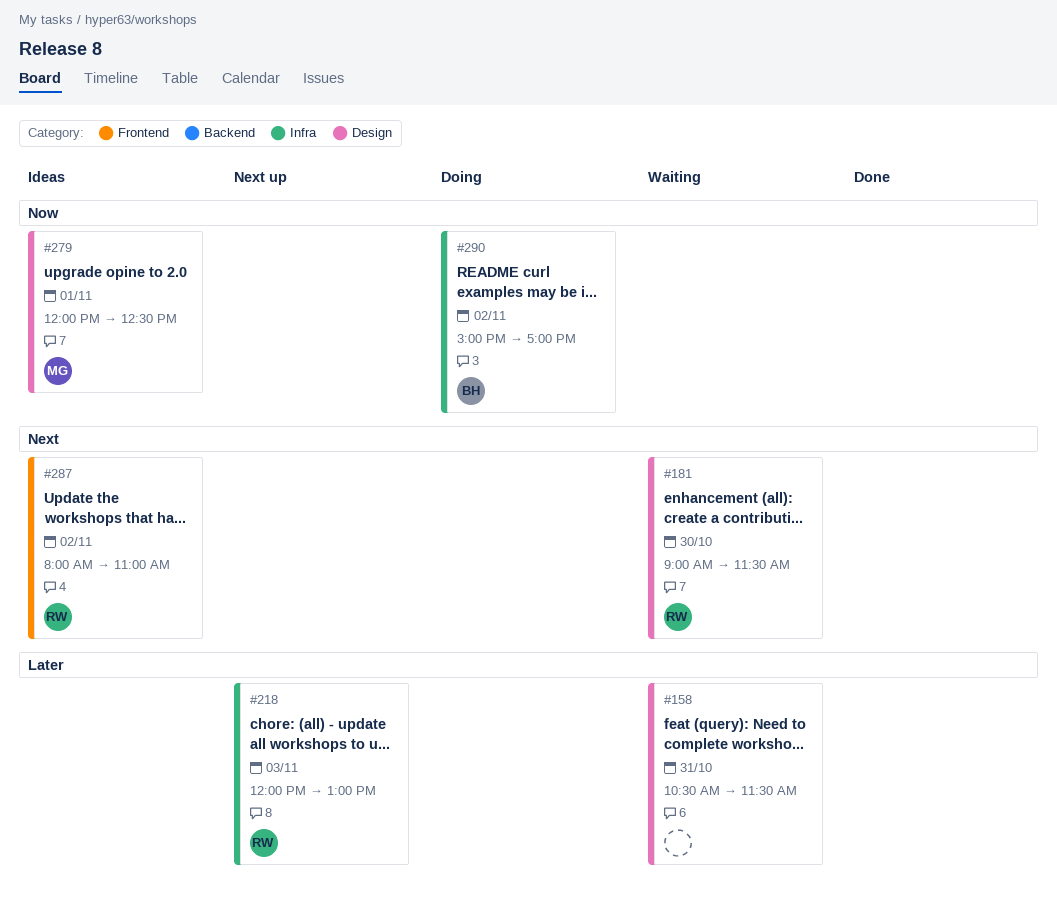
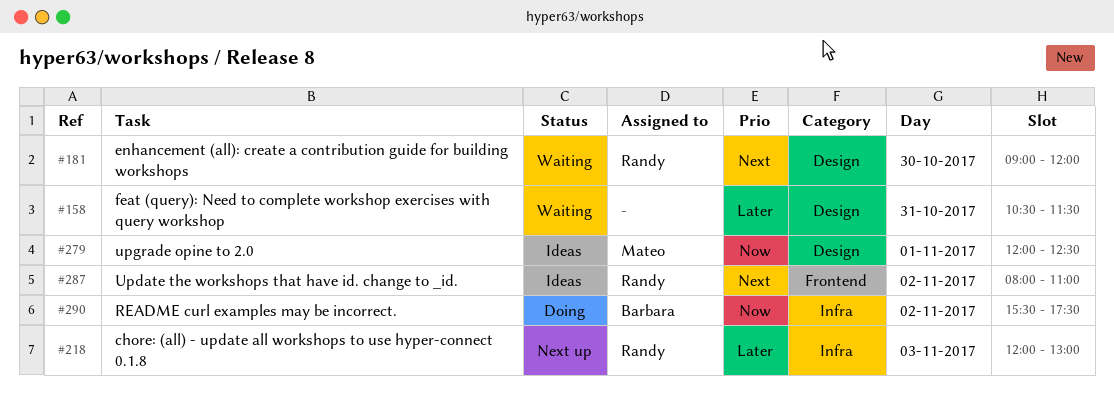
#181, ends: 11:30 -> 12:00
#290, begins: 15:00 -> 15:30
#290, ends: 17:00 -> 17:30

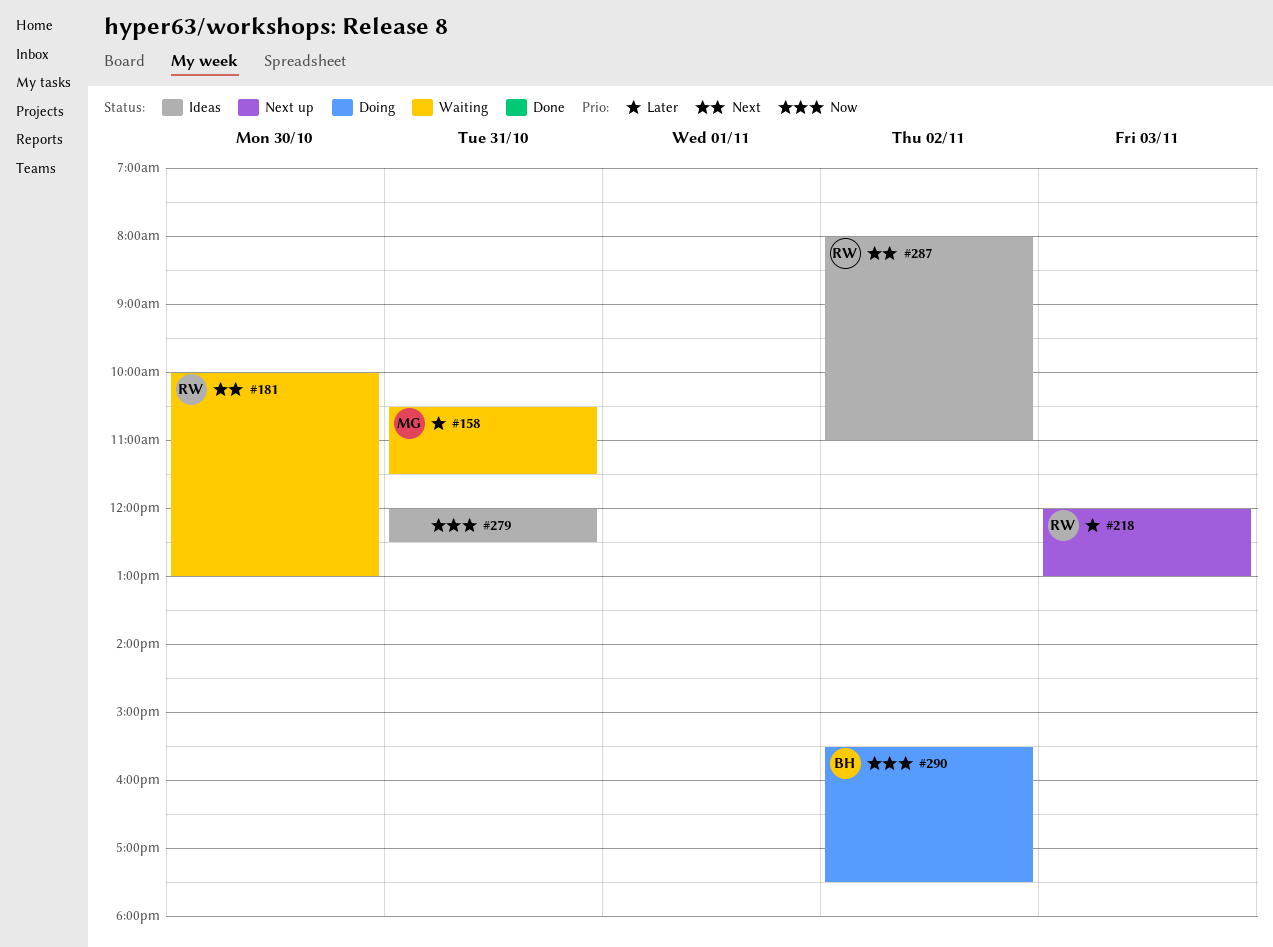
#158, owner: none -> Mateo
#181, begins: 09:00 -> 10:00
#181, ends: 12:00 -> 13:00
#279, owner: Mateo -> none
#279, day: Nov 1 -> Oct 31

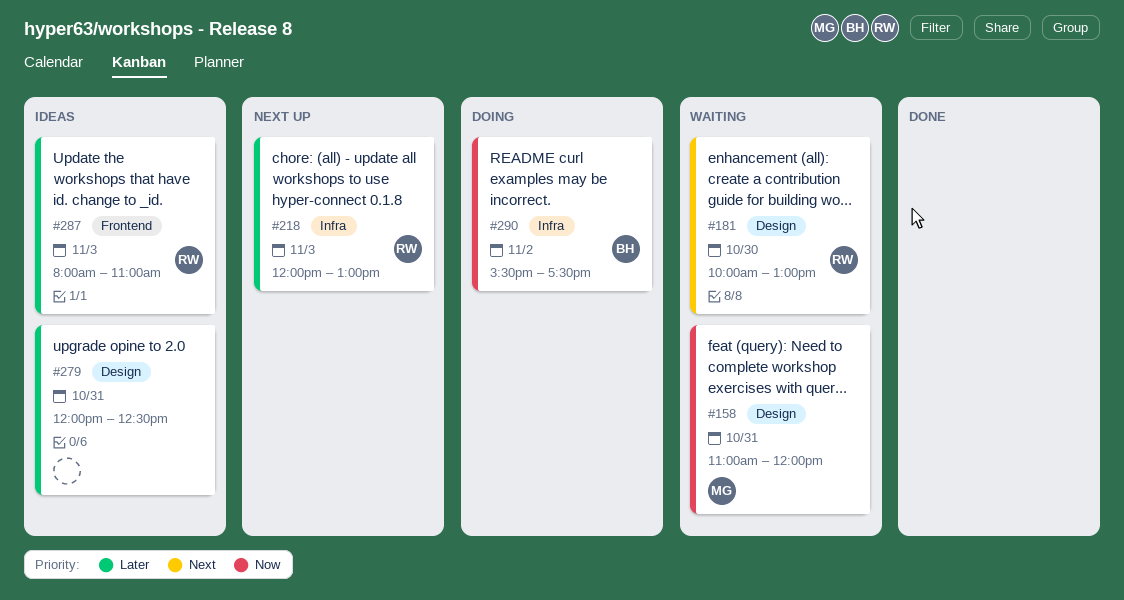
#158, priority: Later -> Now
#158, begins: 10:30 -> 11:00
#158, ends: 11:30 -> 12:00
#279, priority: Now -> Later
#287, priority: Next -> Later
#287, day: Nov 2 -> Nov 3

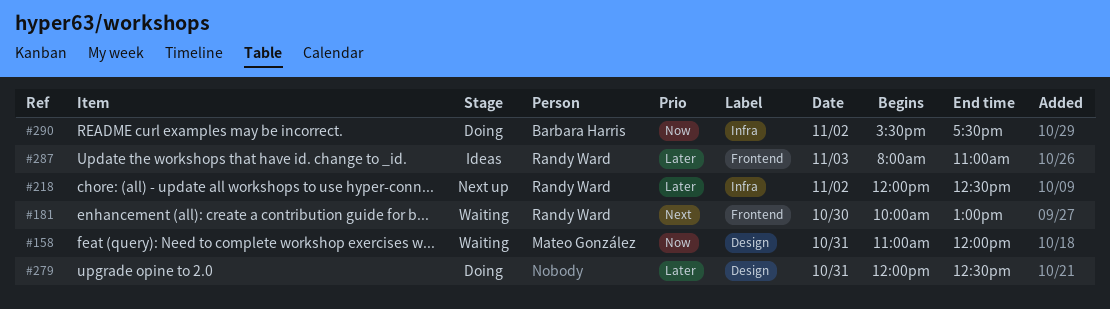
#181, label: Design -> Frontend
#218, day: Nov 3 -> Nov 2
#218, ends: 13:00 -> 12:30
#279, status: Ideas -> Doing

